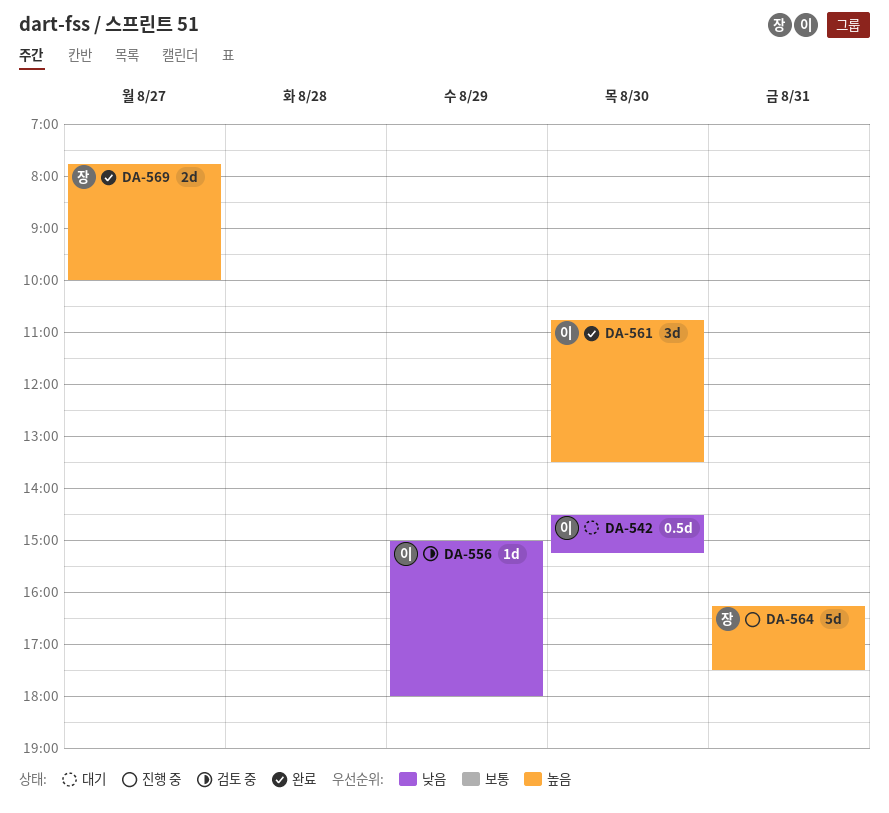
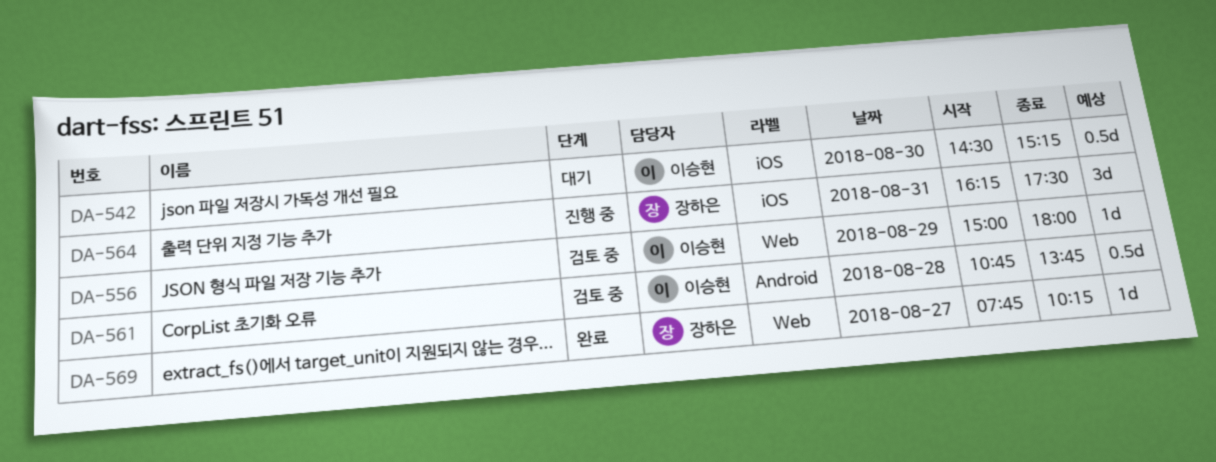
DA-561, status: 완료 -> 검토 중
DA-561, estimate: 3d -> 0.5d
DA-561, day: Aug 30 -> Aug 28
DA-561, ends: 13:30 -> 13:45
DA-564, estimate: 5d -> 3d
DA-569, estimate: 2d -> 1d
DA-569, ends: 10:00 -> 10:15

